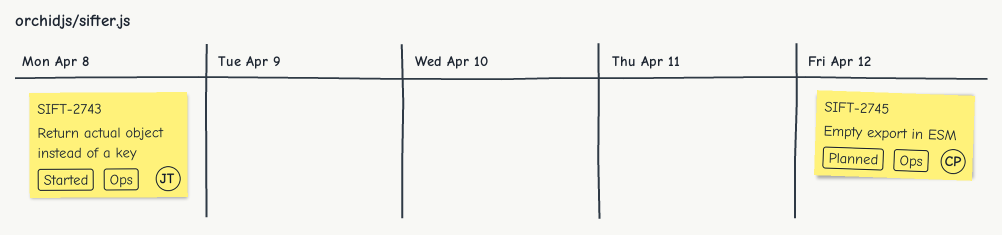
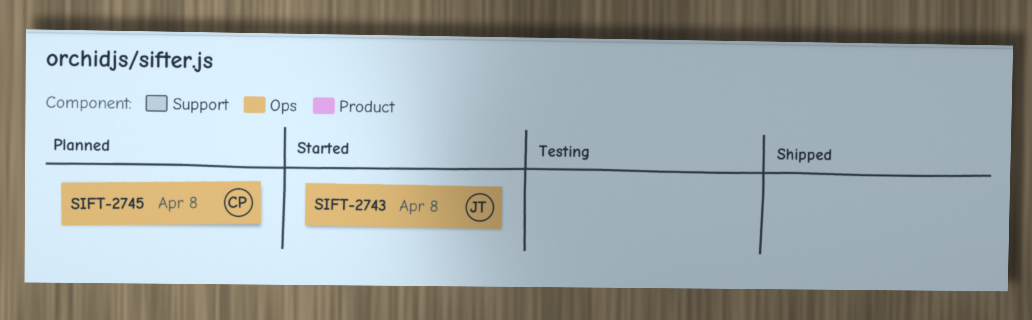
SIFT-2745, due: Apr 12 -> Apr 8

